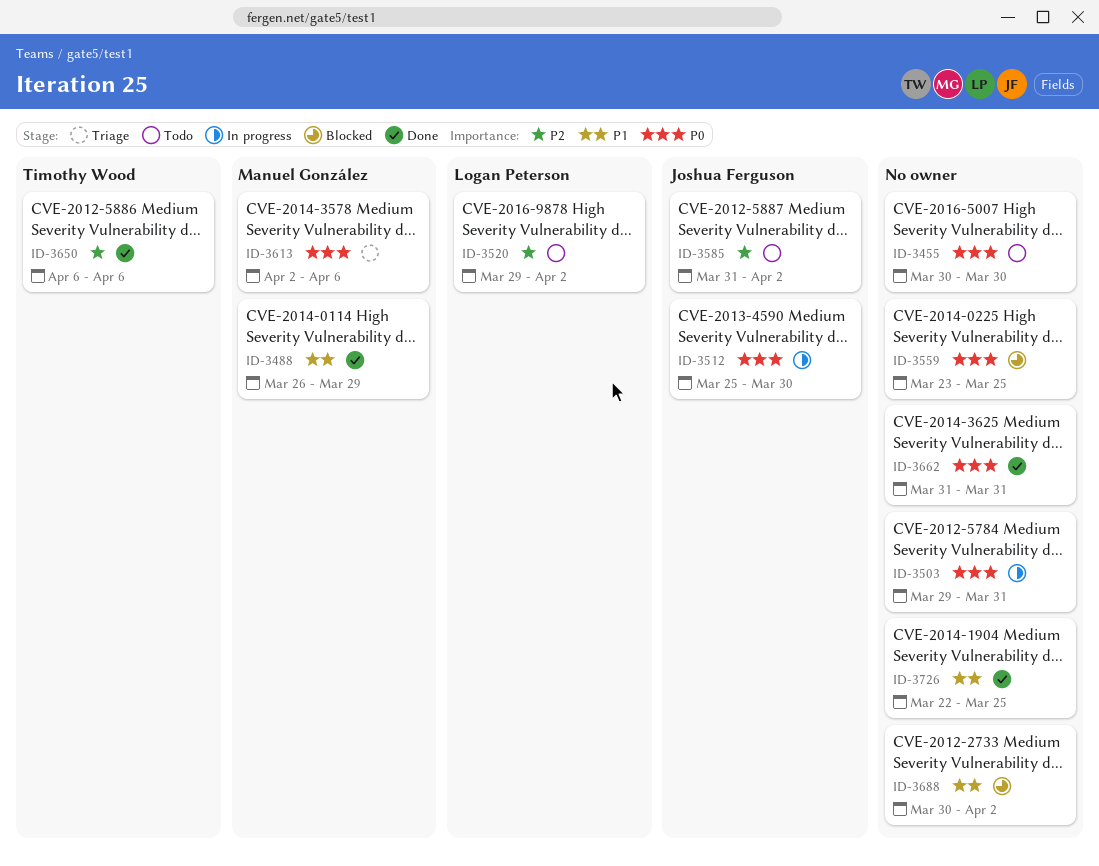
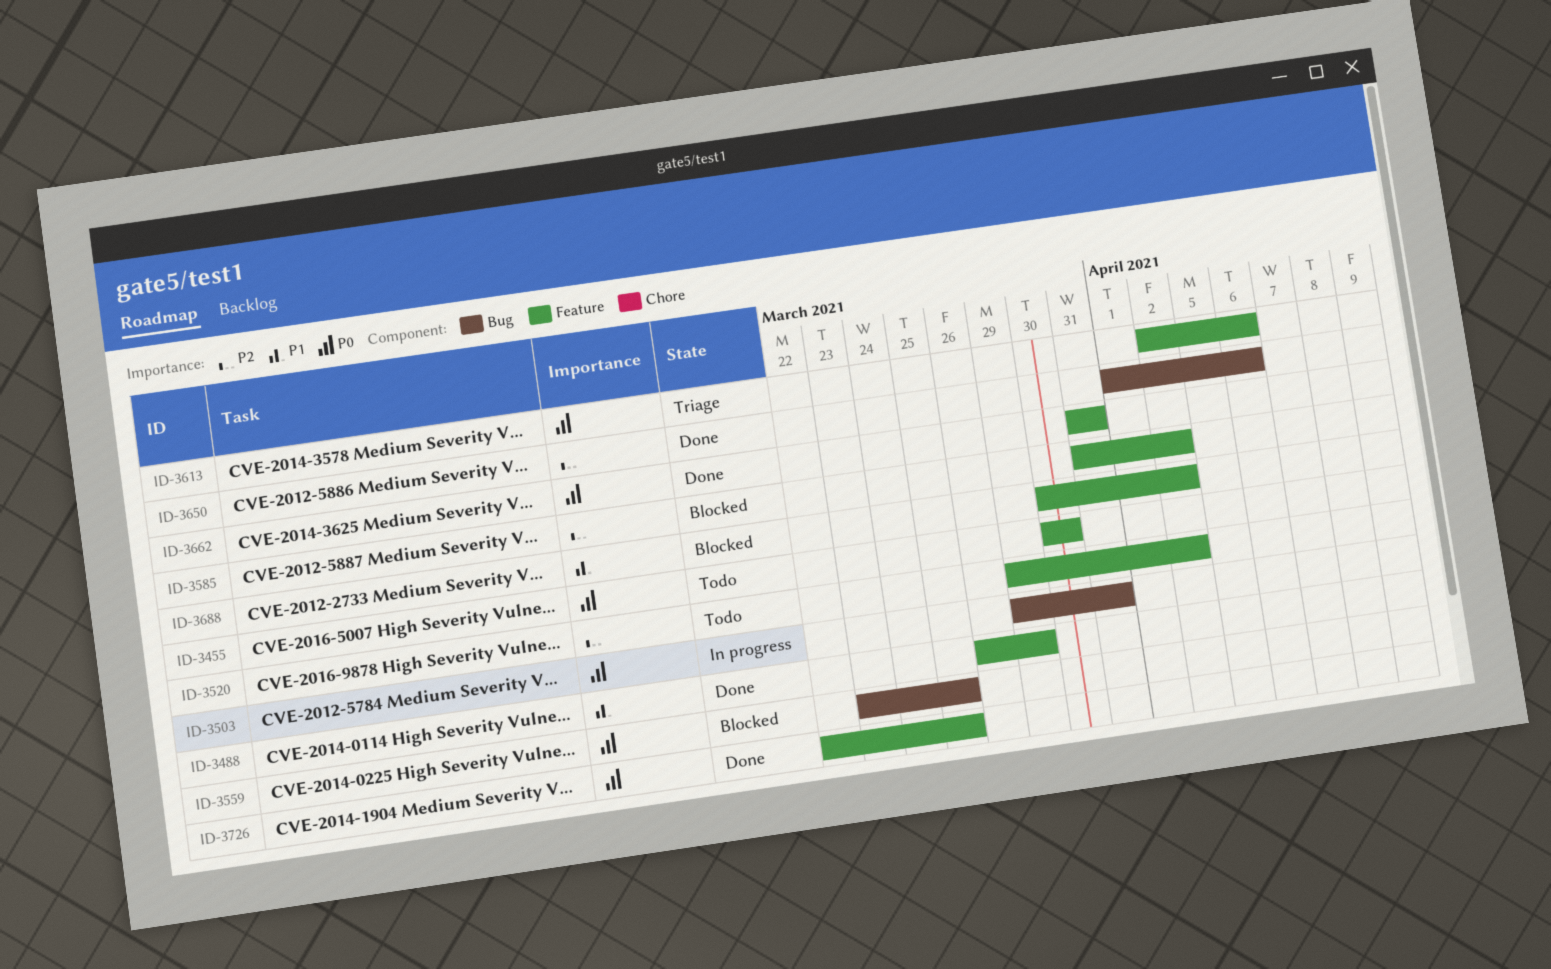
ID-3512: present -> none
ID-3585, status: Todo -> Blocked
ID-3650, start: Apr 6 -> Apr 1
ID-3726, priority: P1 -> P0

